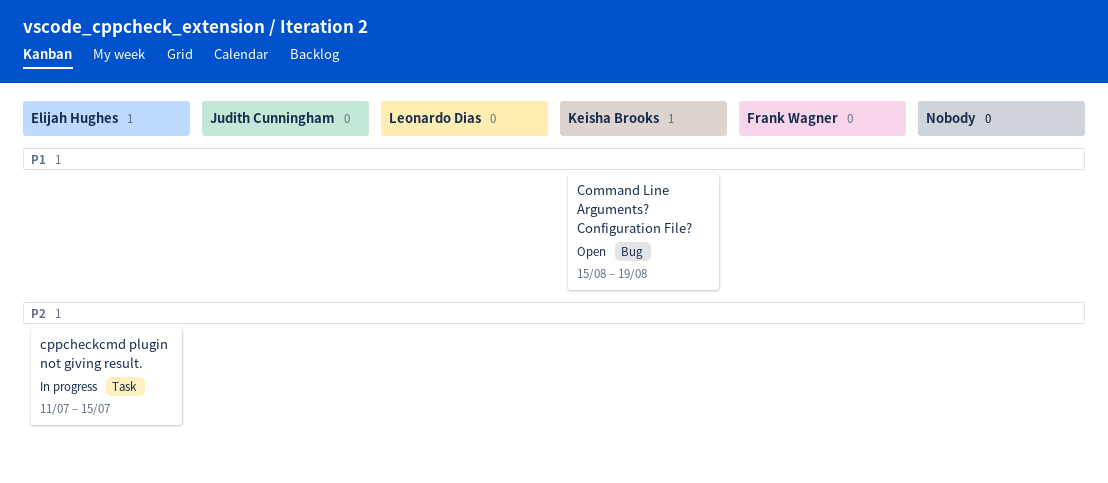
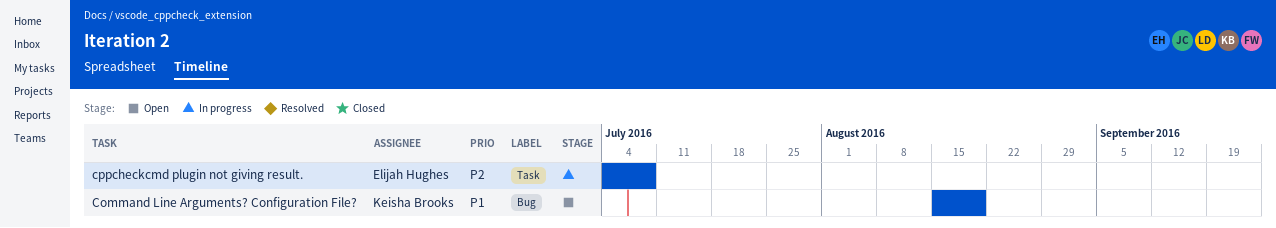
cppcheckcmd plugin not giving result., start: Jul 11 -> Jul 4
cppcheckcmd plugin not giving result., due: Jul 15 -> Jul 8

